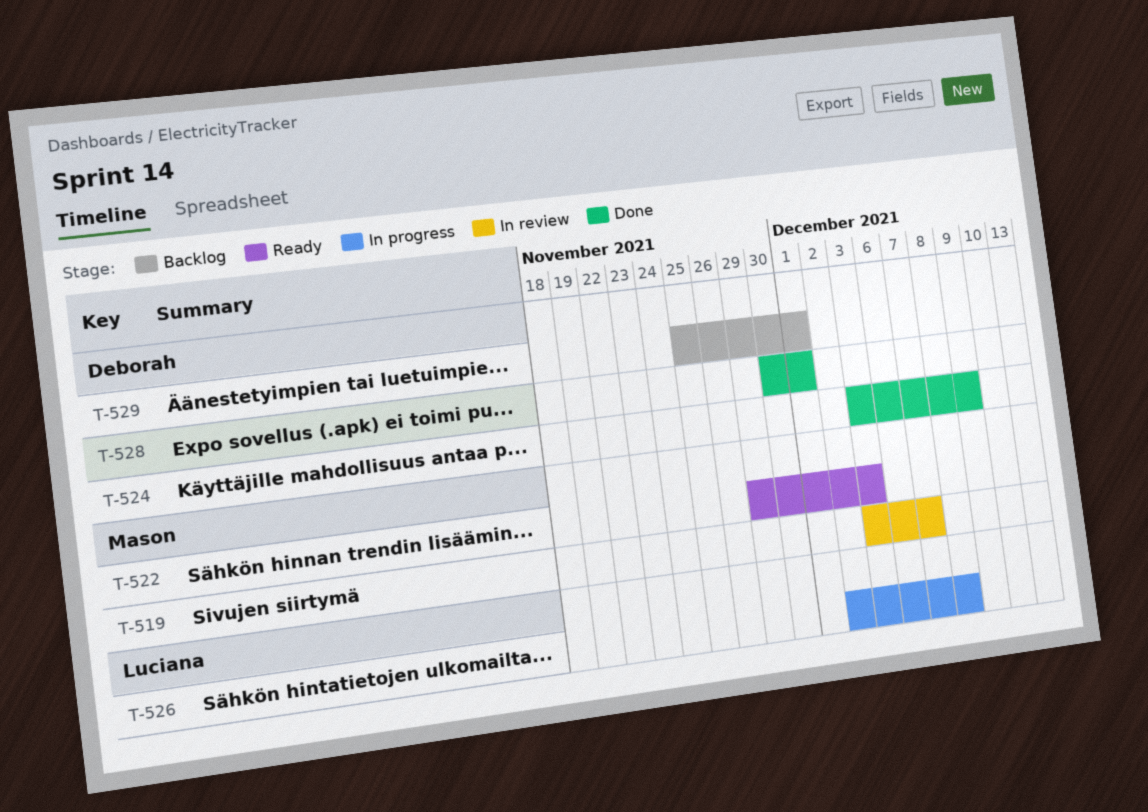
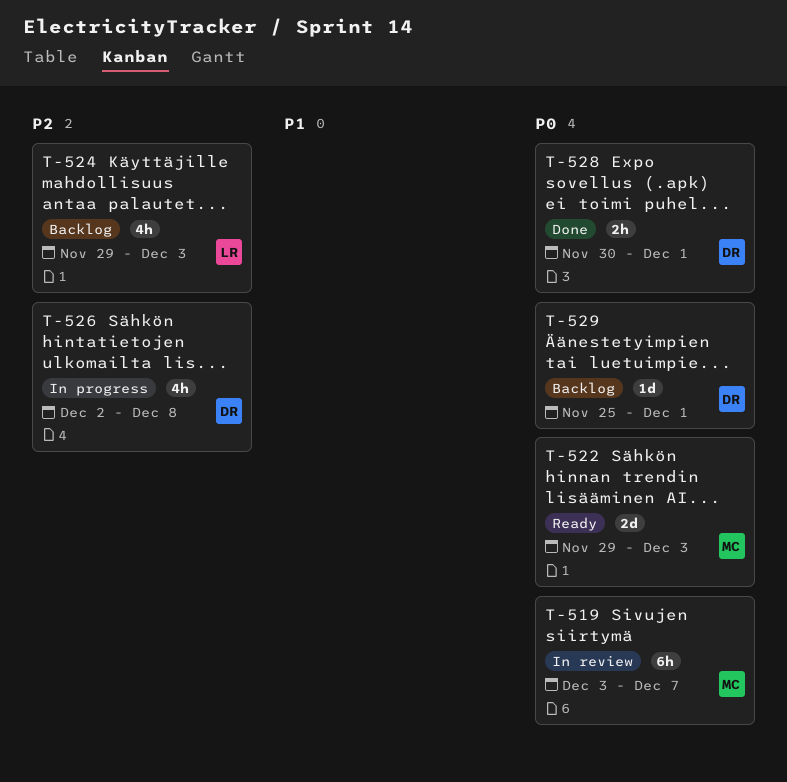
T-524, status: Done -> Backlog
T-524, owner: Deborah -> Luciana
T-524, start: Dec 3 -> Nov 29
T-524, due: Dec 9 -> Dec 3
T-526, owner: Luciana -> Deborah

